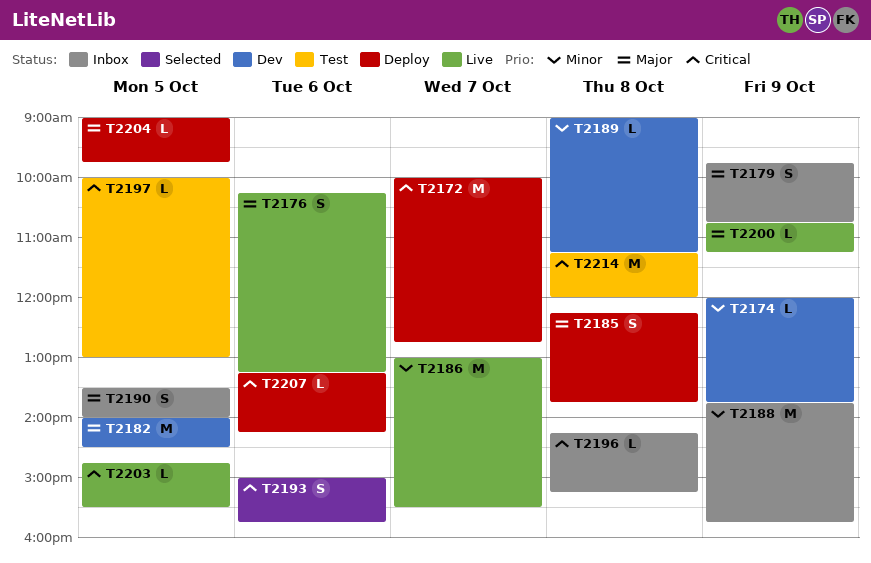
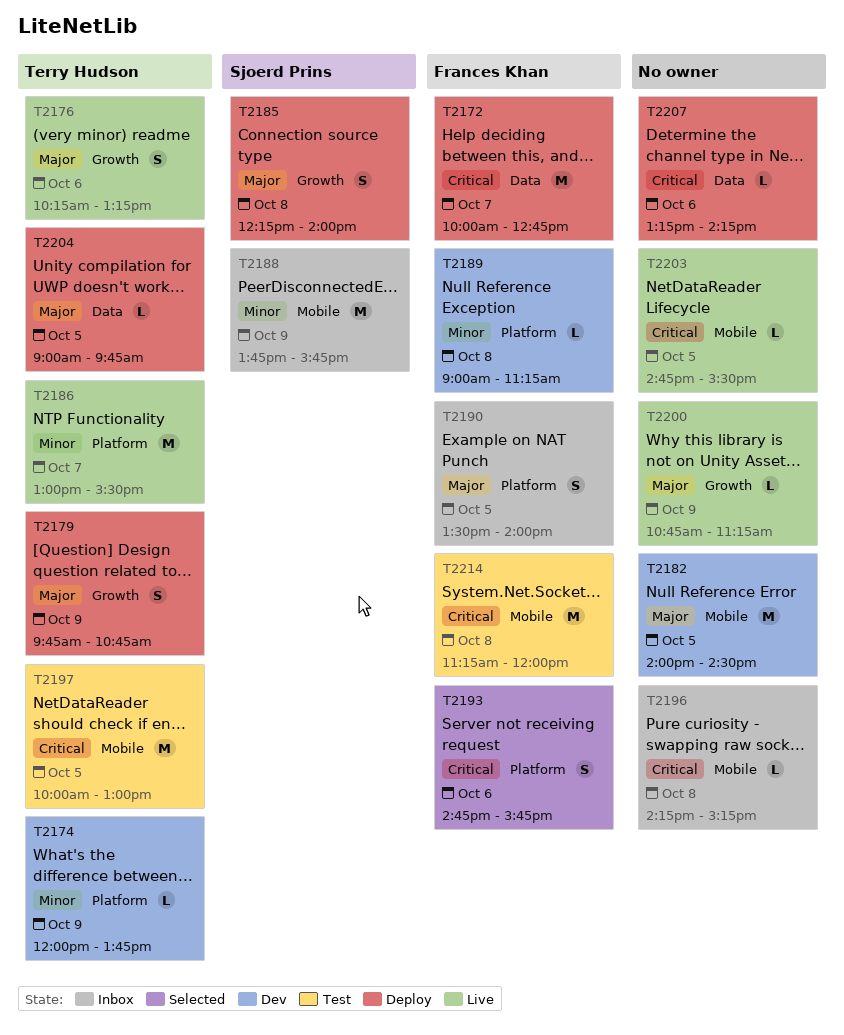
T2179, status: Inbox -> Deploy
T2185, ends: 13:45 -> 14:00
T2193, begins: 15:00 -> 14:45
T2197, estimate: L -> M

